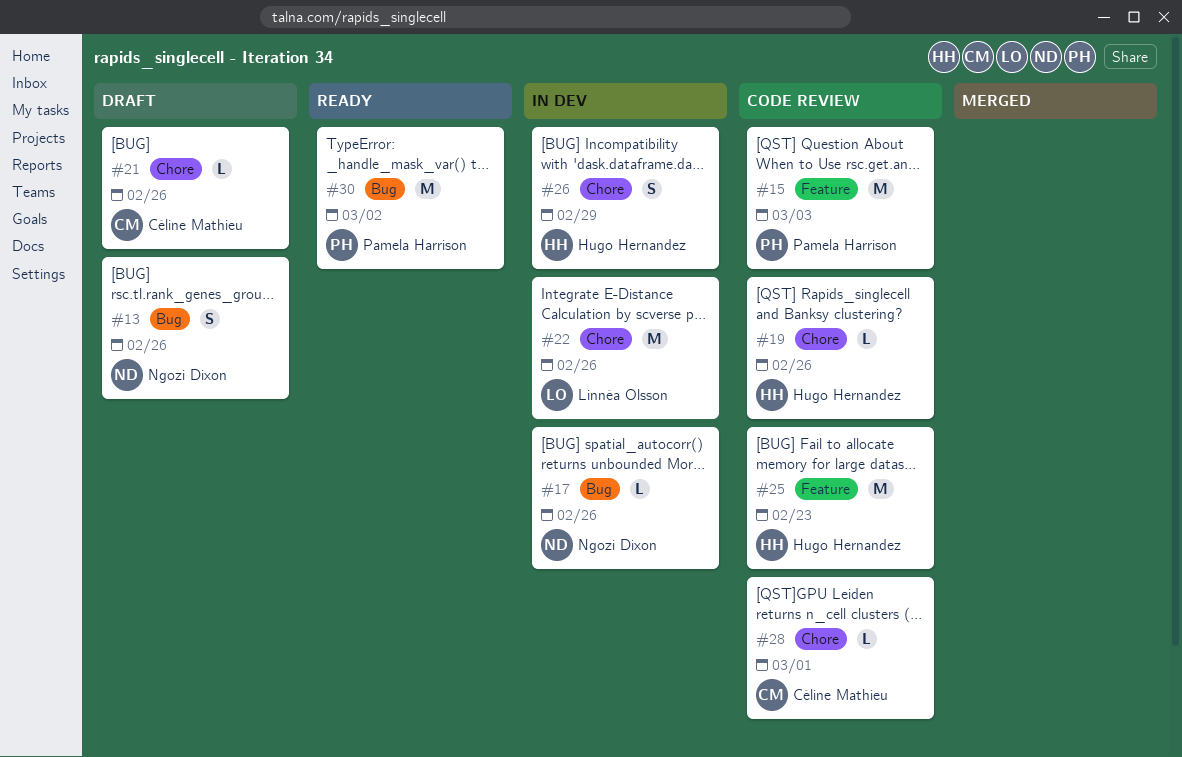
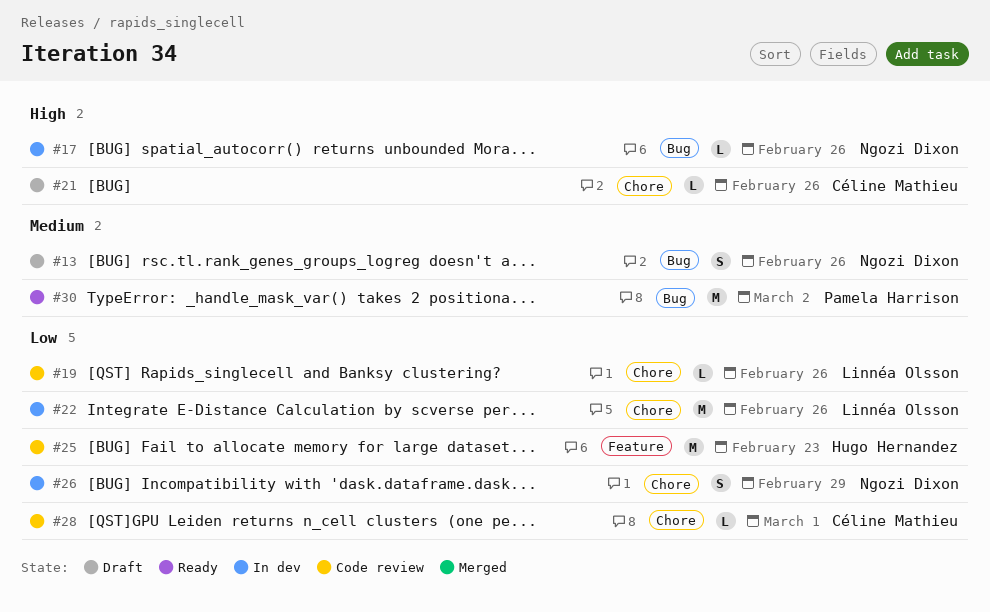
#15: present -> none
#19, owner: Hugo Hernandez -> Linnéa Olsson
#26, owner: Hugo Hernandez -> Ngozi Dixon

